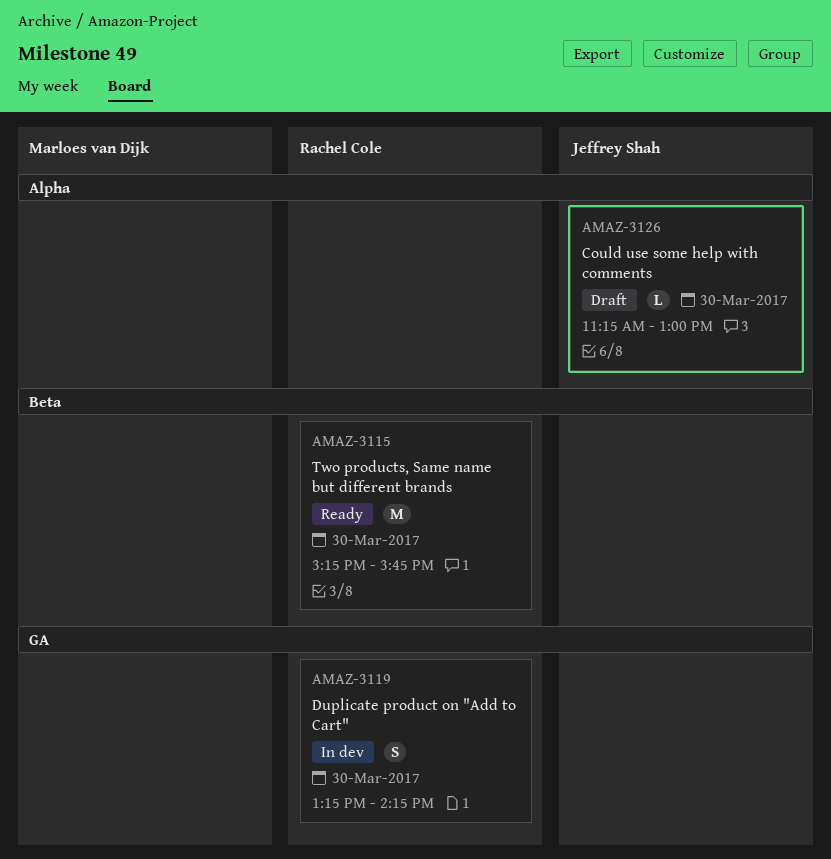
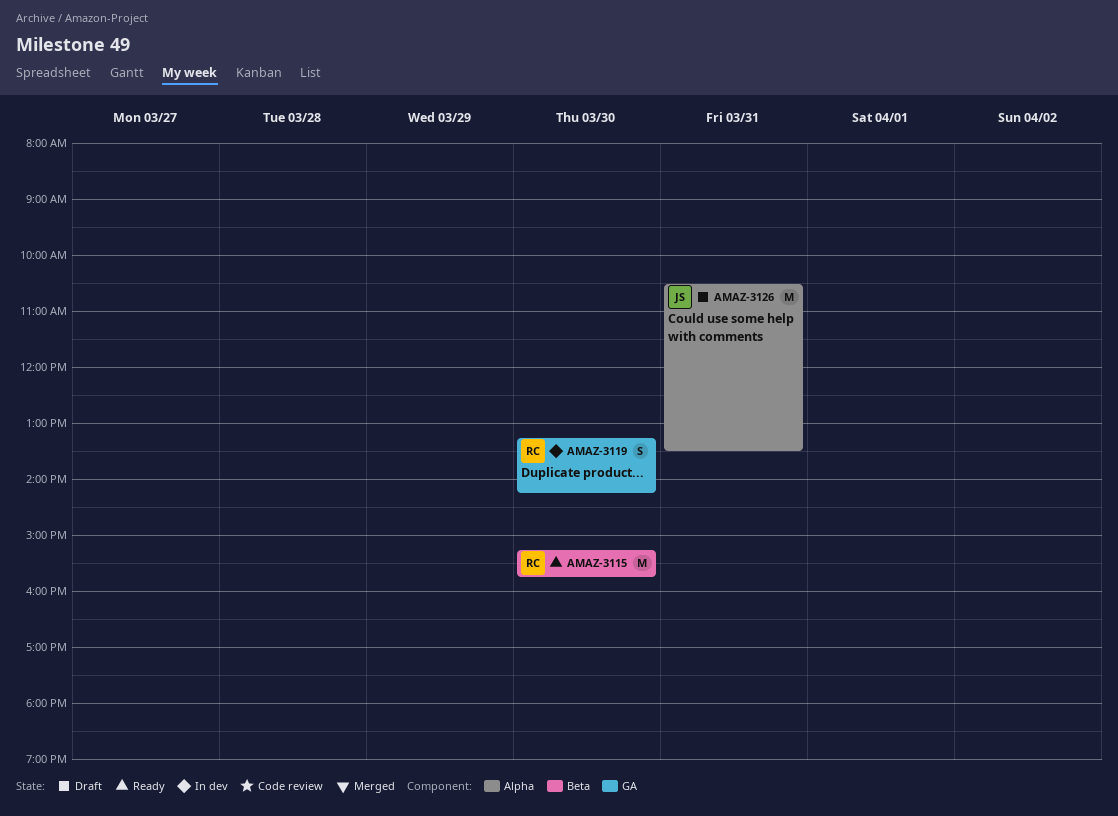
AMAZ-3126, estimate: L -> M
AMAZ-3126, day: Mar 30 -> Mar 31
AMAZ-3126, begins: 11:15 -> 10:30
AMAZ-3126, ends: 13:00 -> 13:30

